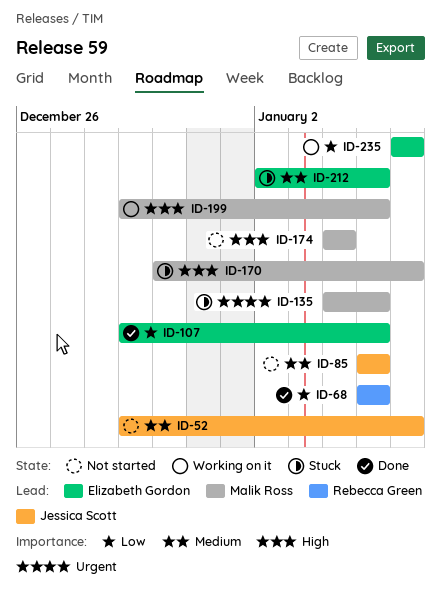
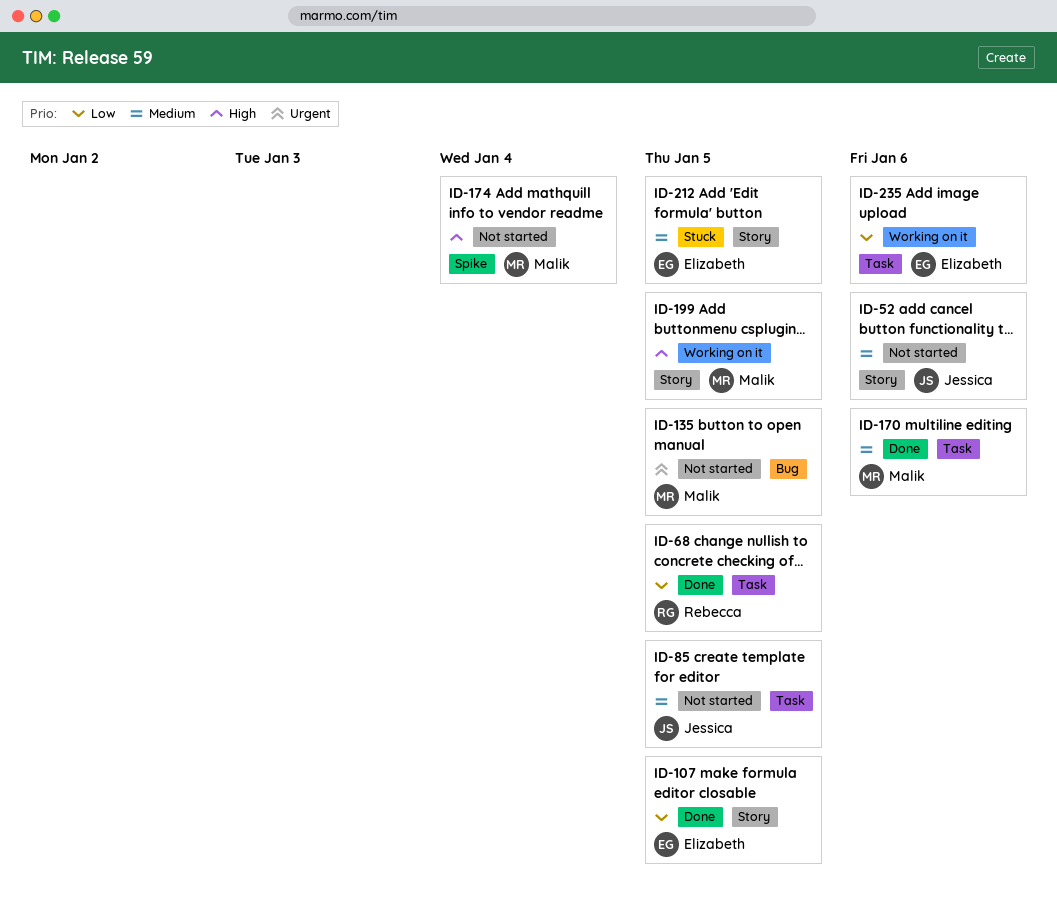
ID-135, status: Stuck -> Not started
ID-170, status: Stuck -> Done
ID-170, priority: High -> Medium

